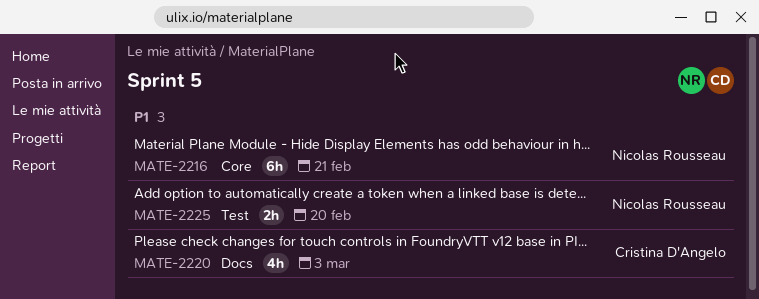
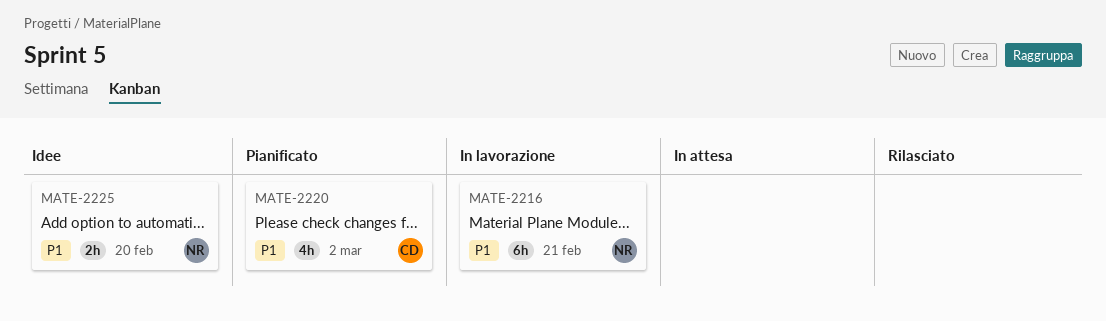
MATE-2220, due: Mar 3 -> Mar 2

